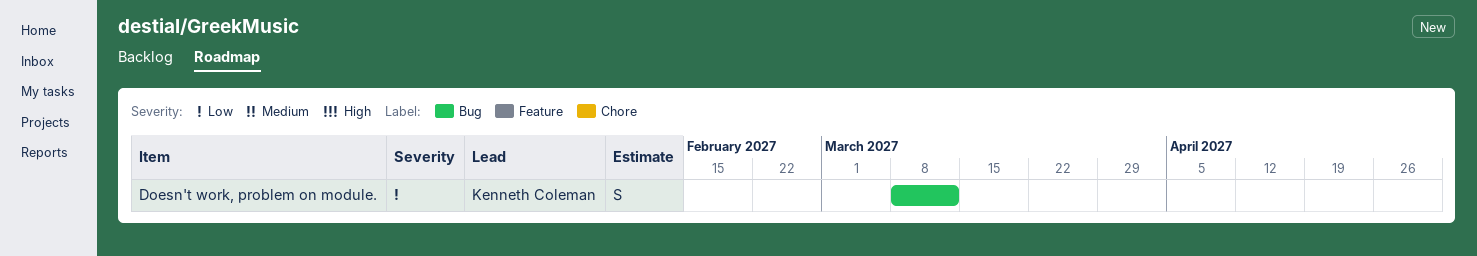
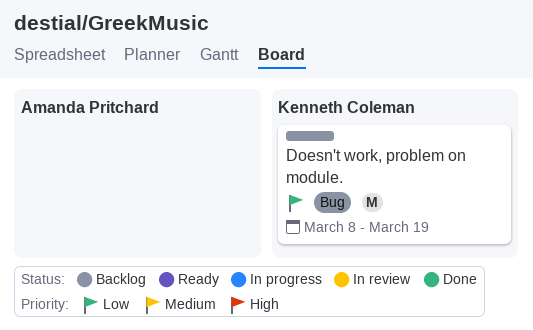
Doesn't work, problem on module., estimate: S -> M
Doesn't work, problem on module., due: Mar 12 -> Mar 19

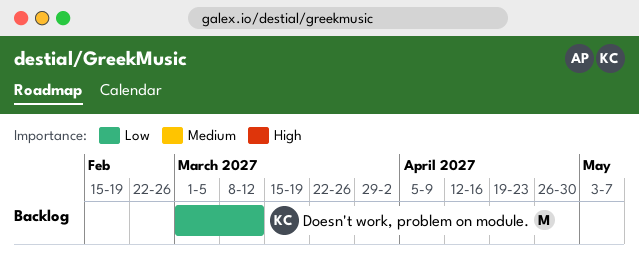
Doesn't work, problem on module., start: Mar 8 -> Mar 1
Doesn't work, problem on module., due: Mar 19 -> Mar 12

